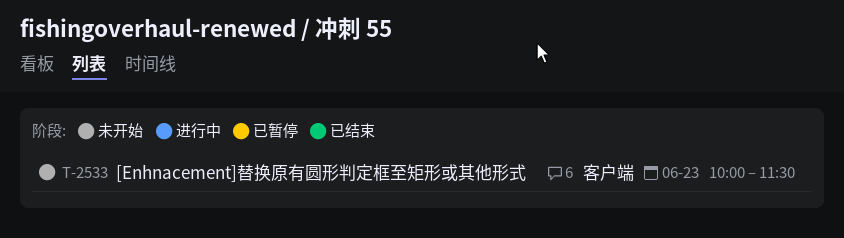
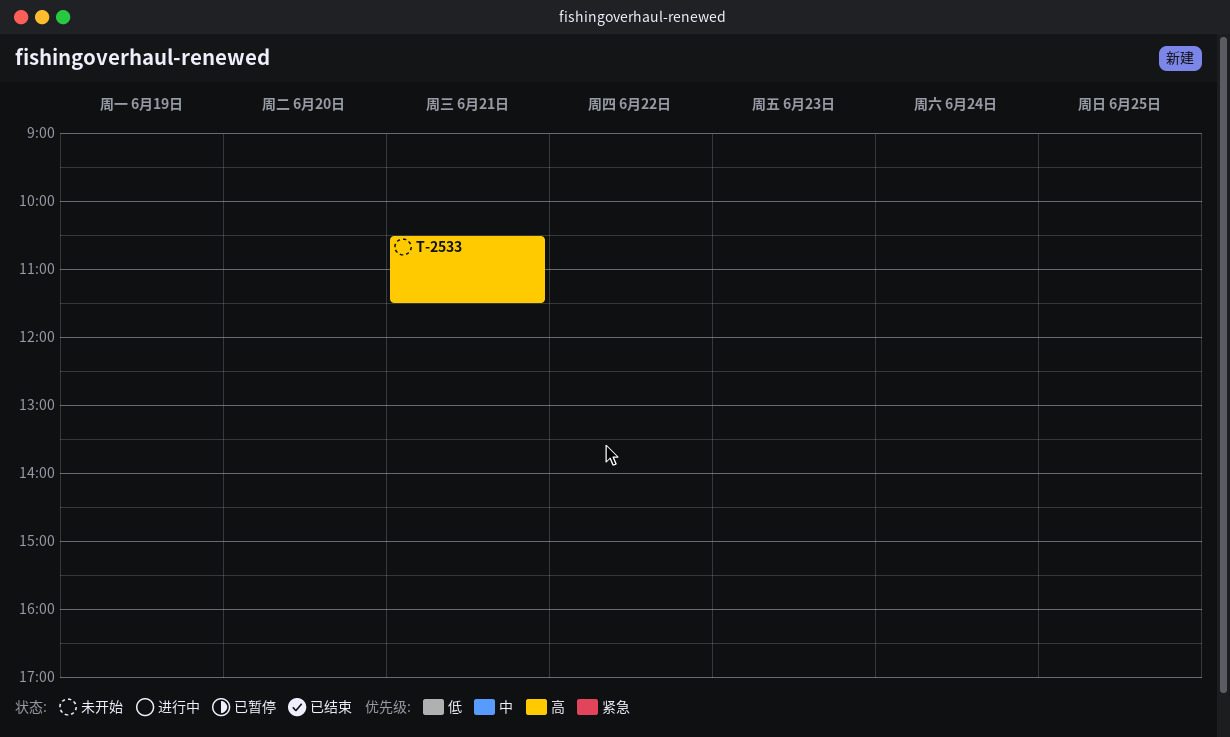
T-2533, day: Jun 23 -> Jun 21
T-2533, begins: 10:00 -> 10:30

